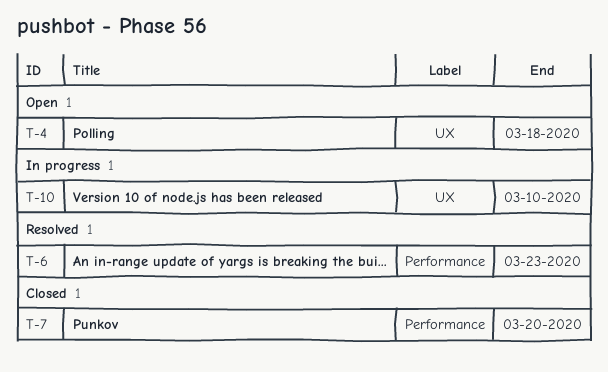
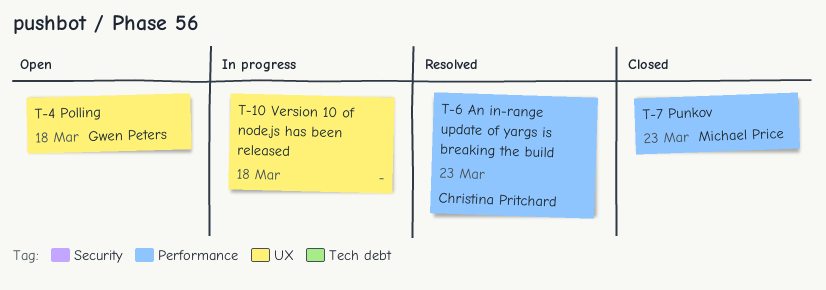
T-7, due: Mar 20 -> Mar 23
T-10, due: Mar 10 -> Mar 18

